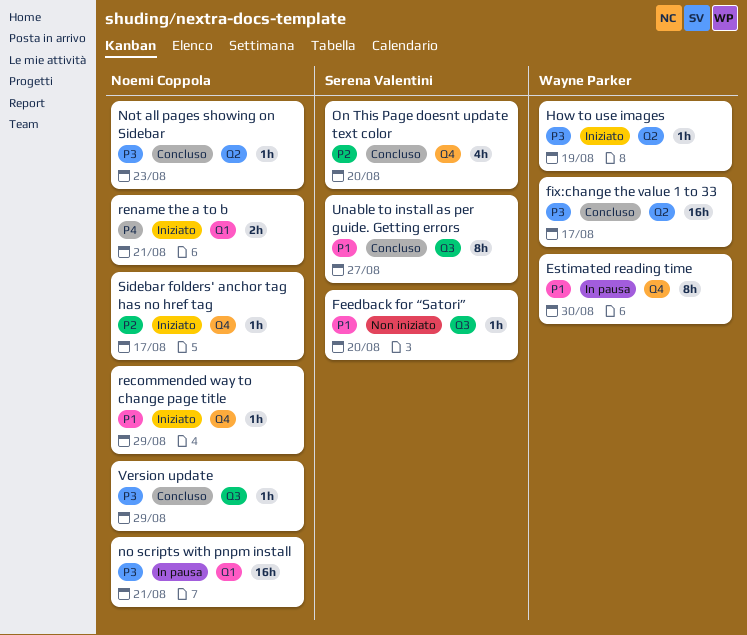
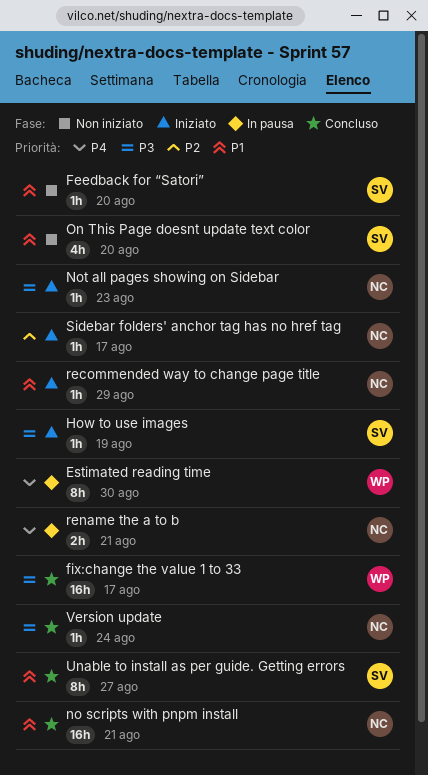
Estimated reading time, priority: P1 -> P4
How to use images, owner: Wayne Parker -> Serena Valentini
no scripts with pnpm install, status: In pausa -> Concluso
no scripts with pnpm install, priority: P3 -> P1
Not all pages showing on Sidebar, status: Concluso -> Iniziato
On This Page doesnt update text color, status: Concluso -> Non iniziato
On This Page doesnt update text color, priority: P2 -> P1
rename the a to b, status: Iniziato -> In pausa
Version update, due: Aug 29 -> Aug 24

